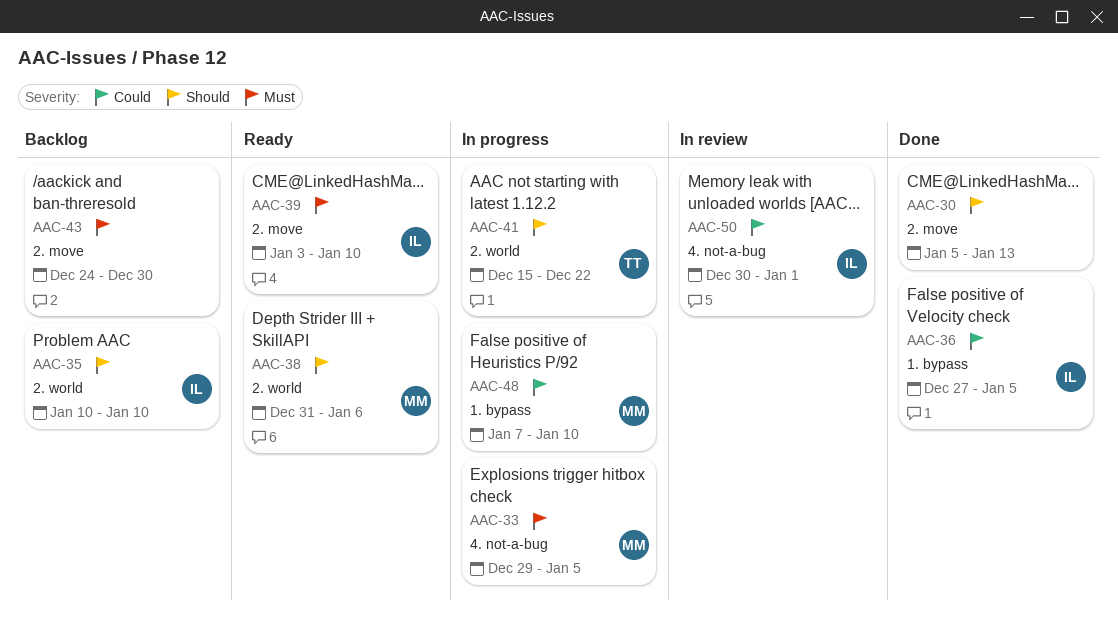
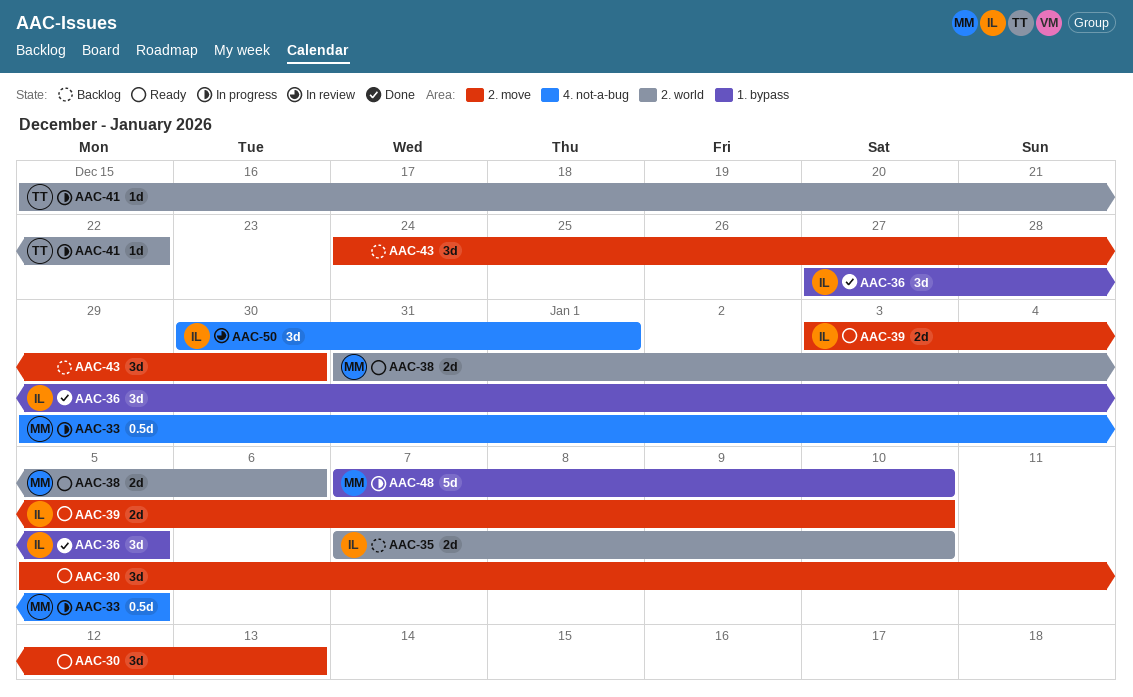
AAC-30, status: Done -> Ready
AAC-35, start: Jan 10 -> Jan 7

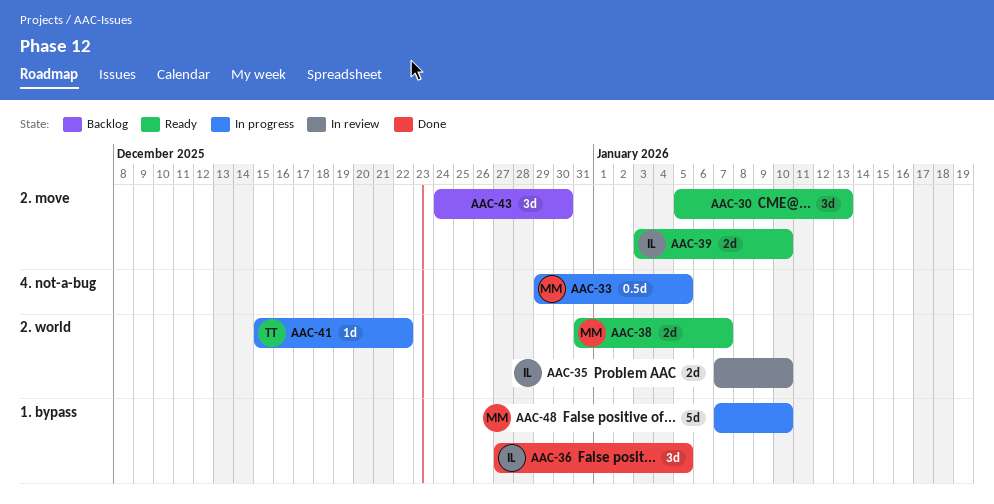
AAC-35, status: Backlog -> In review
AAC-38, due: Jan 6 -> Jan 7
AAC-50: present -> none

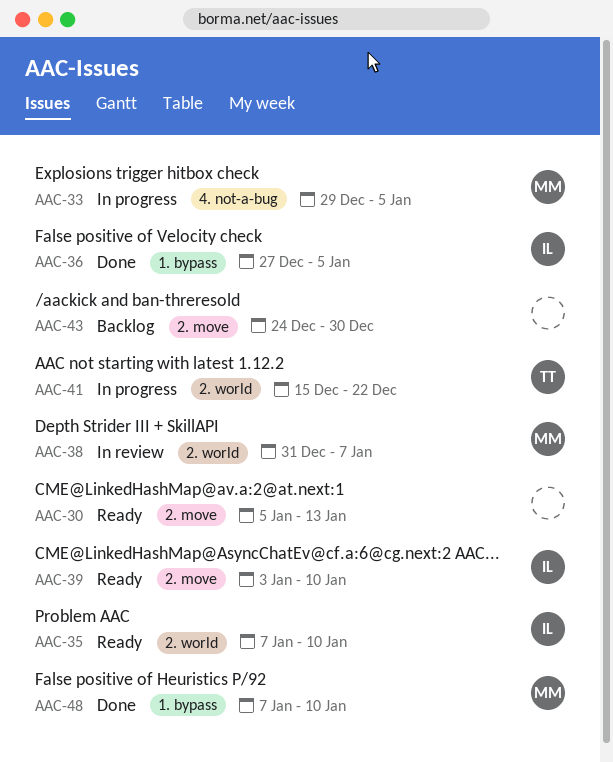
AAC-35, status: In review -> Ready
AAC-38, status: Ready -> In review
AAC-48, status: In progress -> Done

